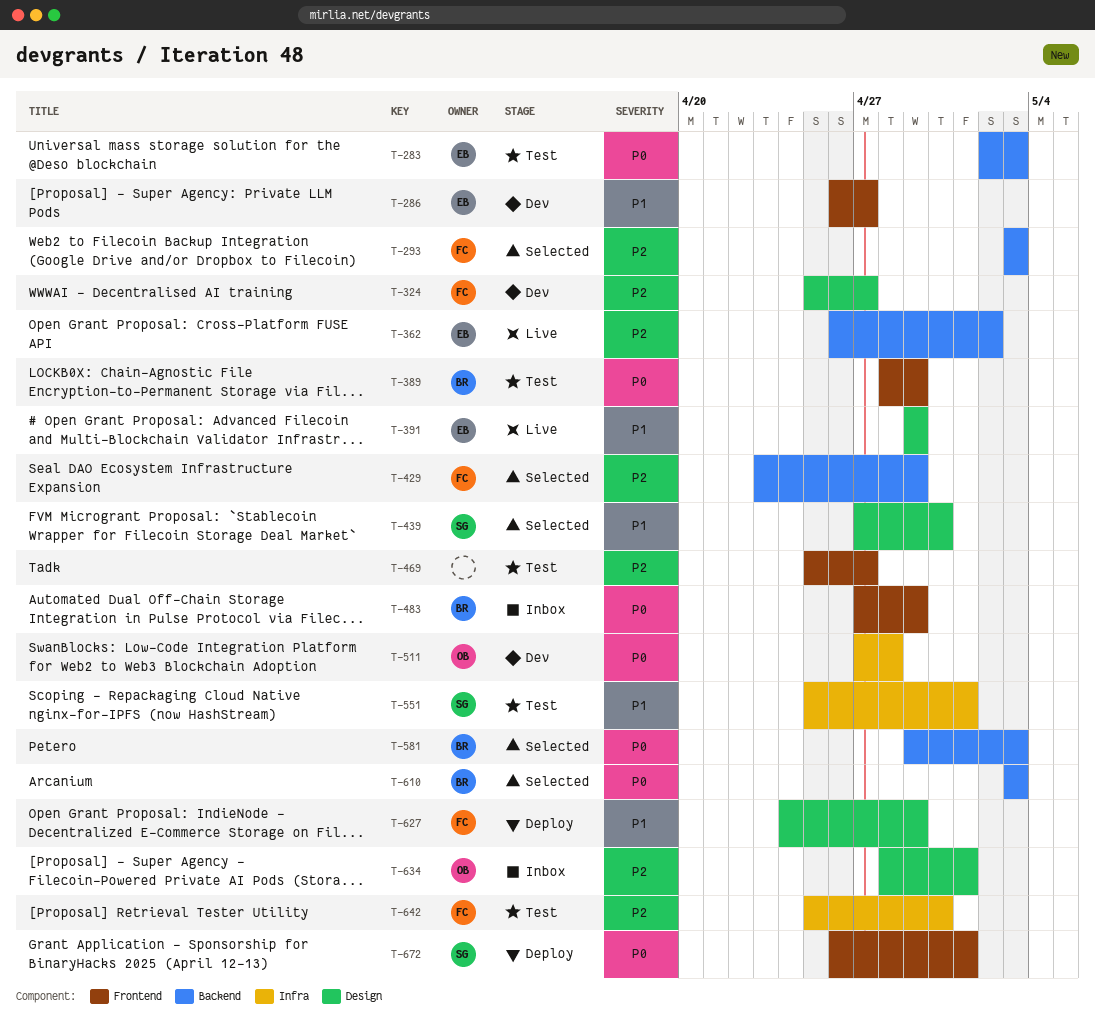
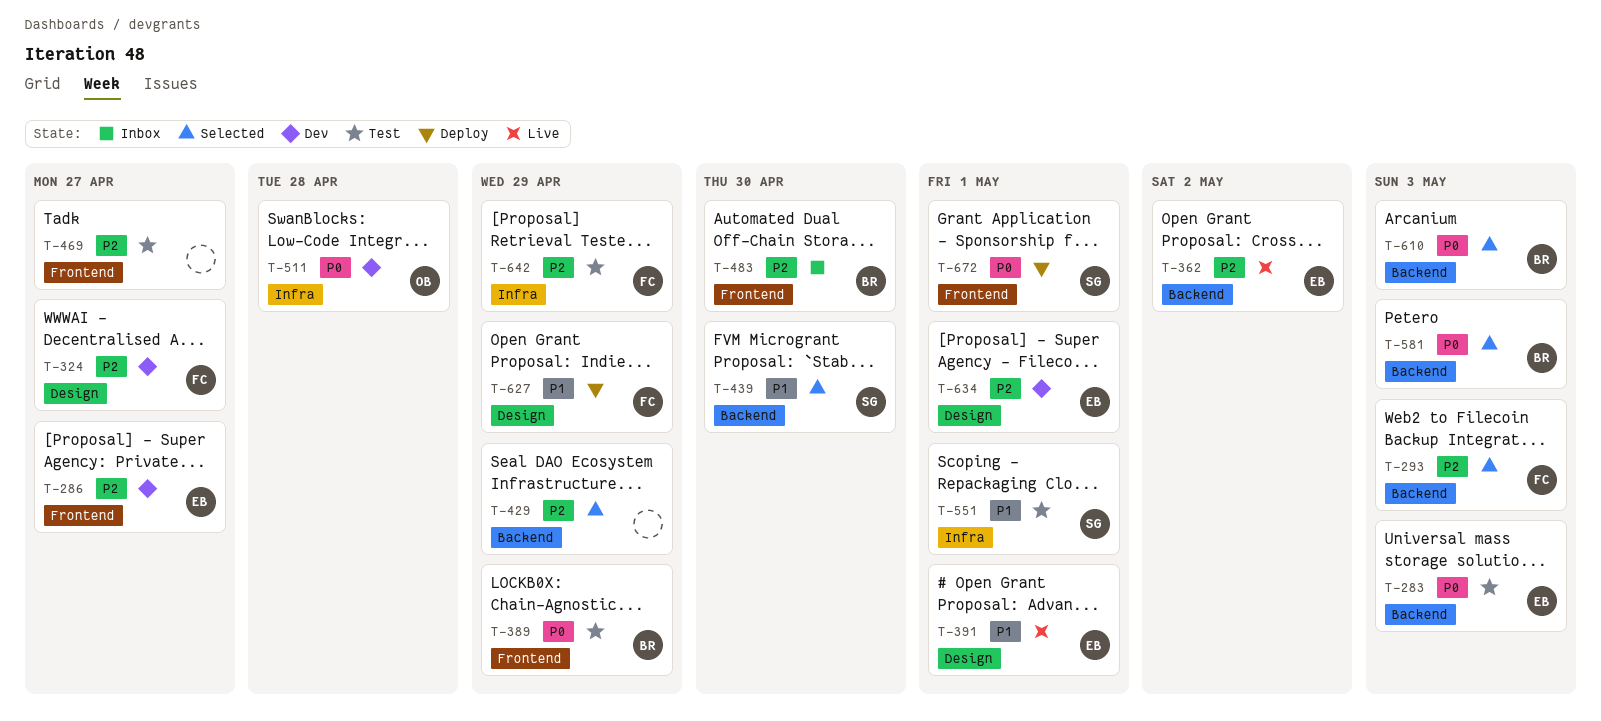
T-286, priority: P1 -> P2
T-391, due: Apr 29 -> May 1
T-429, owner: FC -> none
T-439, label: Design -> Backend
T-483, priority: P0 -> P2
T-483, due: Apr 29 -> Apr 30
T-634, status: Inbox -> Dev
T-634, owner: OB -> EB
T-642, due: Apr 30 -> Apr 29

